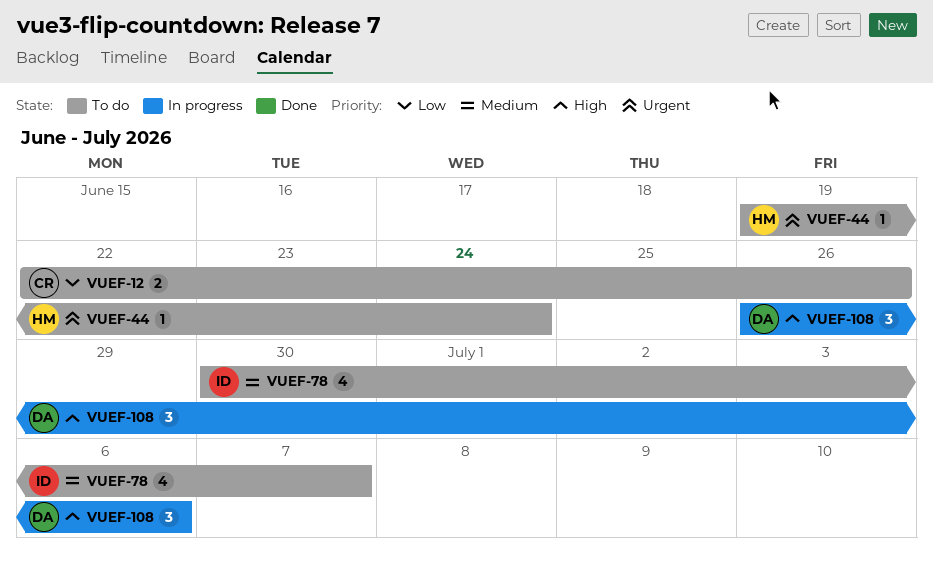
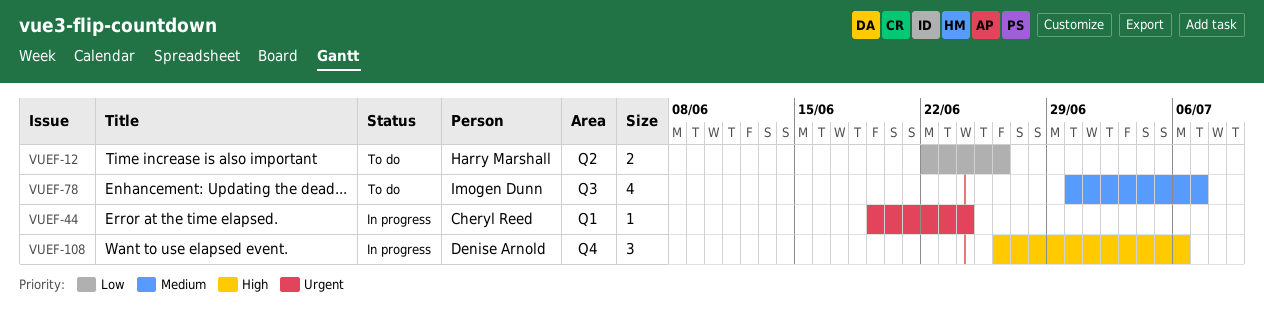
VUEF-12, owner: Cheryl Reed -> Harry Marshall
VUEF-44, status: To do -> In progress
VUEF-44, owner: Harry Marshall -> Cheryl Reed

